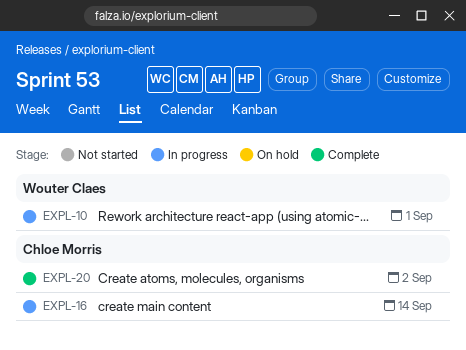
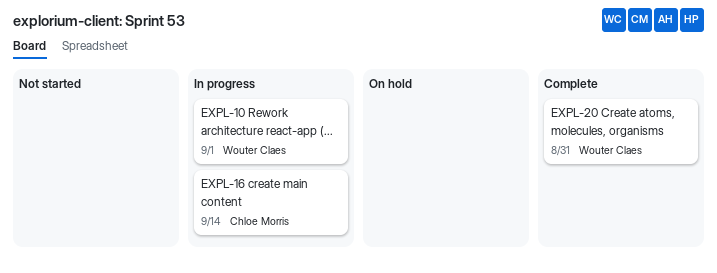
EXPL-20, owner: Chloe Morris -> Wouter Claes
EXPL-20, due: Sep 2 -> Aug 31

